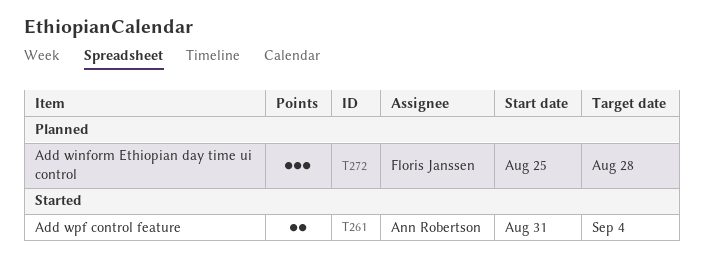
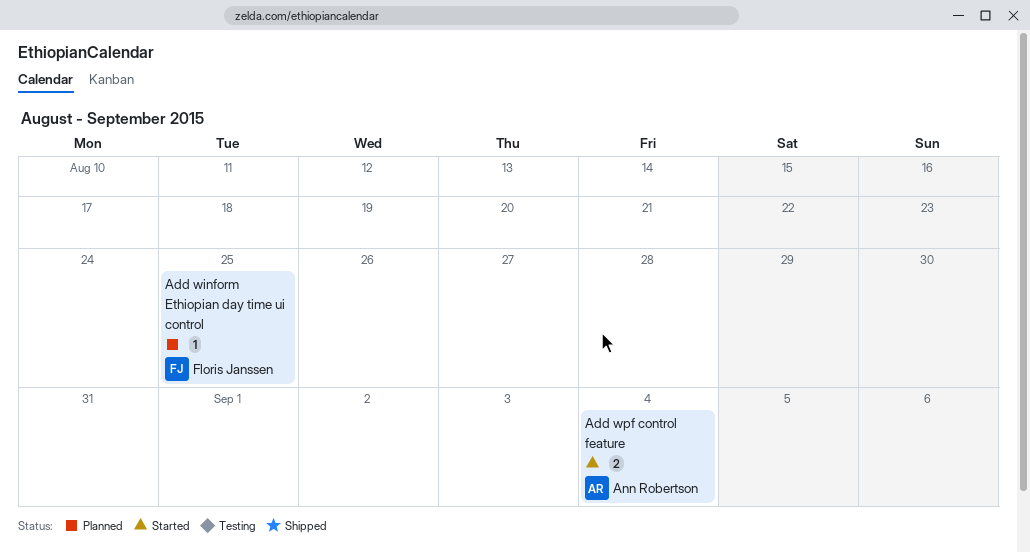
Add winform Ethiopian day time ui control, estimate: 3 -> 1
Add winform Ethiopian day time ui control, due: Aug 28 -> Aug 25

